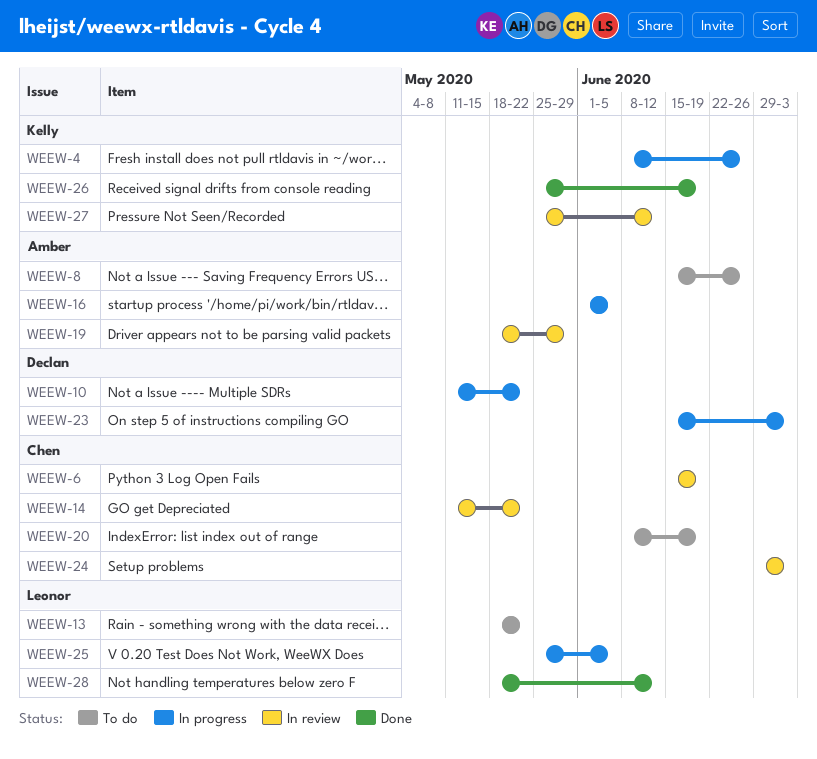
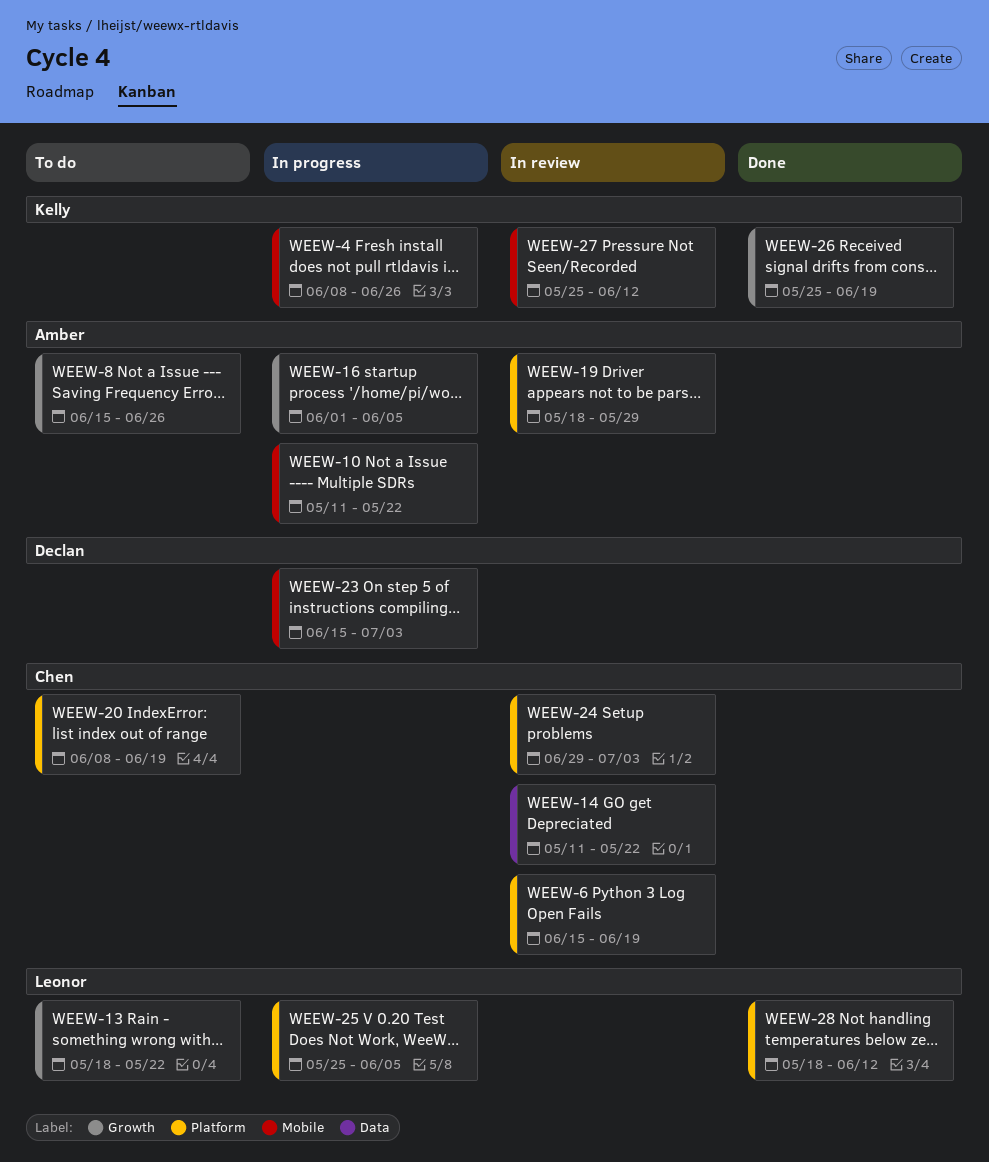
WEEW-10, owner: Declan -> Amber

